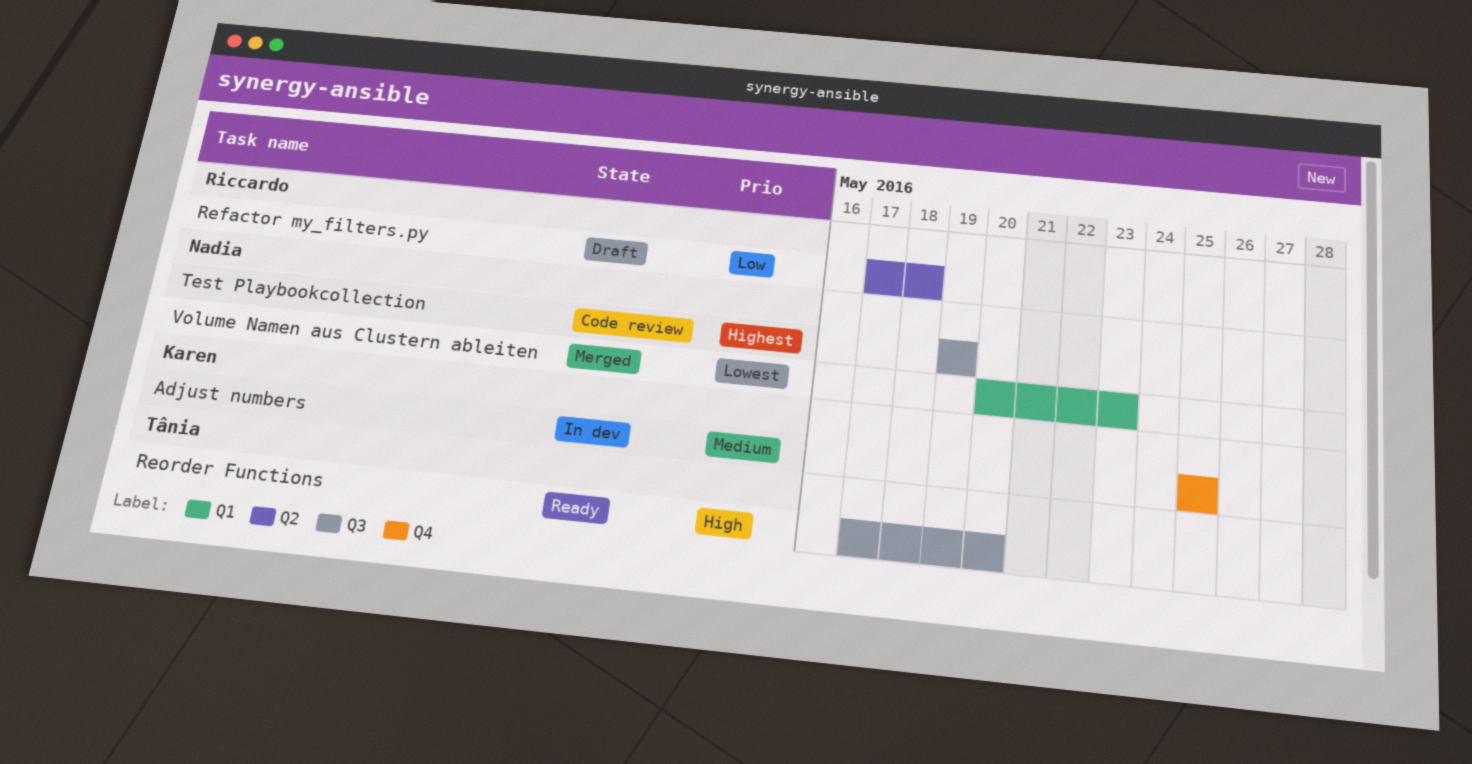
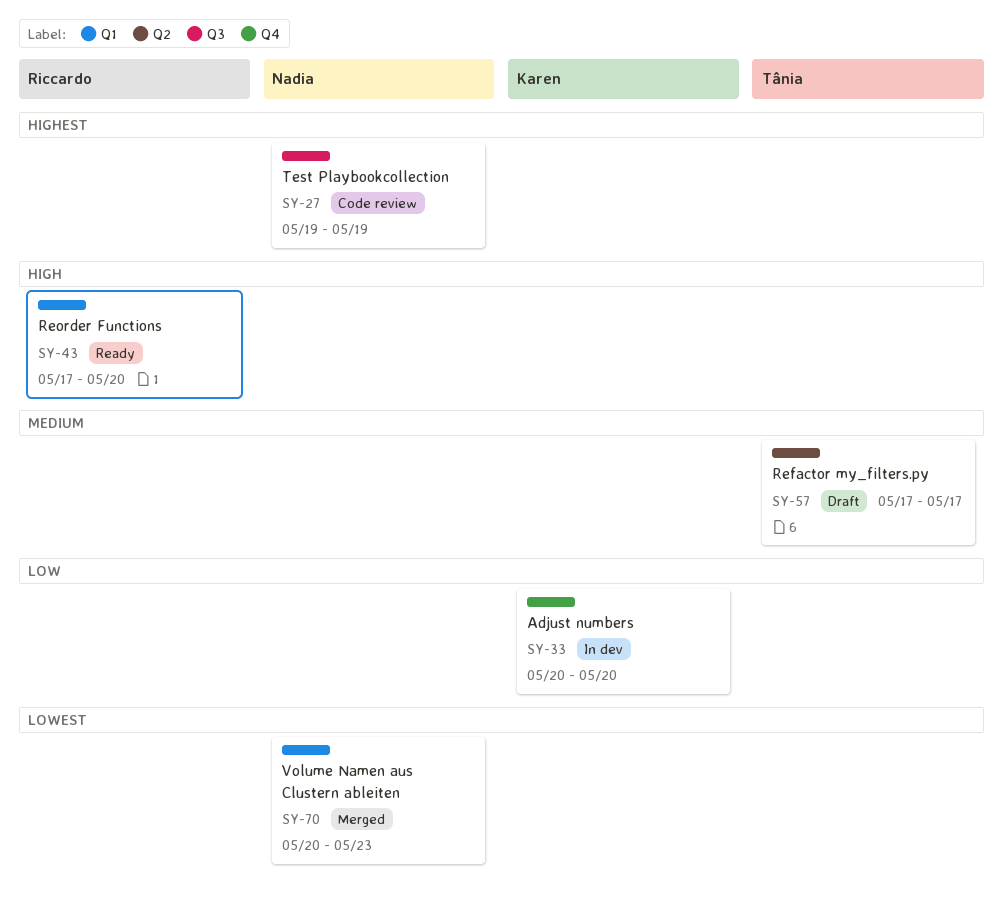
Adjust numbers, priority: Medium -> Low
Adjust numbers, start: May 25 -> May 20
Adjust numbers, due: May 25 -> May 20
Refactor my_filters.py, owner: Riccardo -> Tânia
Refactor my_filters.py, priority: Low -> Medium
Refactor my_filters.py, due: May 18 -> May 17
Reorder Functions, owner: Tânia -> Riccardo
Reorder Functions, label: Q3 -> Q1

